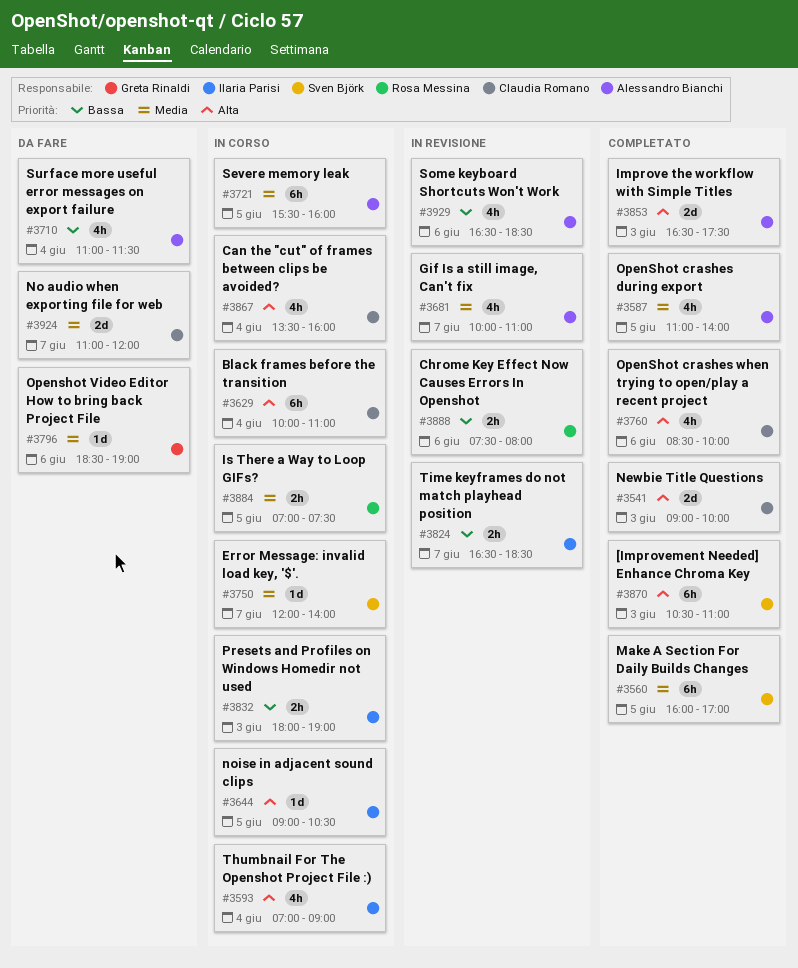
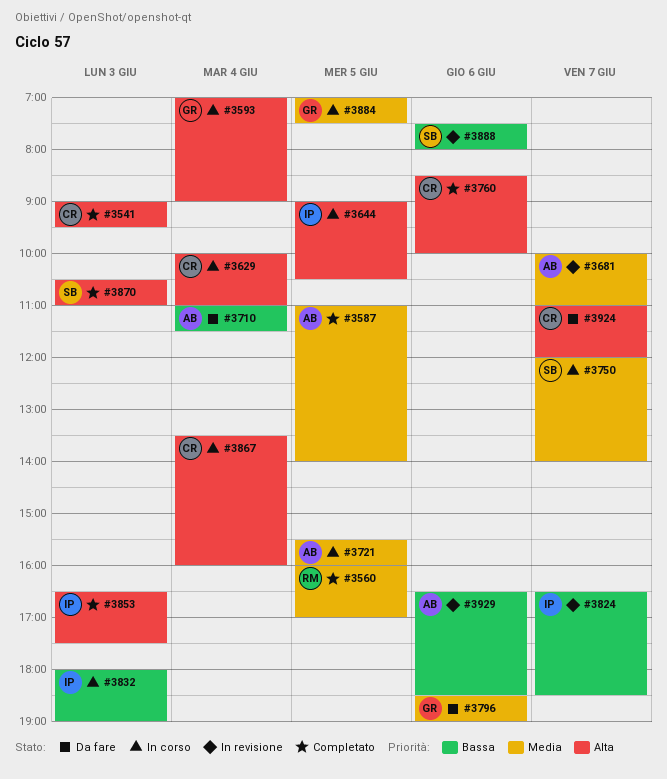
#3541, ends: 10:00 -> 09:30
#3560, owner: Sven Björk -> Rosa Messina
#3593, owner: Ilaria Parisi -> Greta Rinaldi
#3853, owner: Alessandro Bianchi -> Ilaria Parisi
#3884, owner: Rosa Messina -> Greta Rinaldi
#3888, owner: Rosa Messina -> Sven Björk
#3924, priority: Media -> Alta

